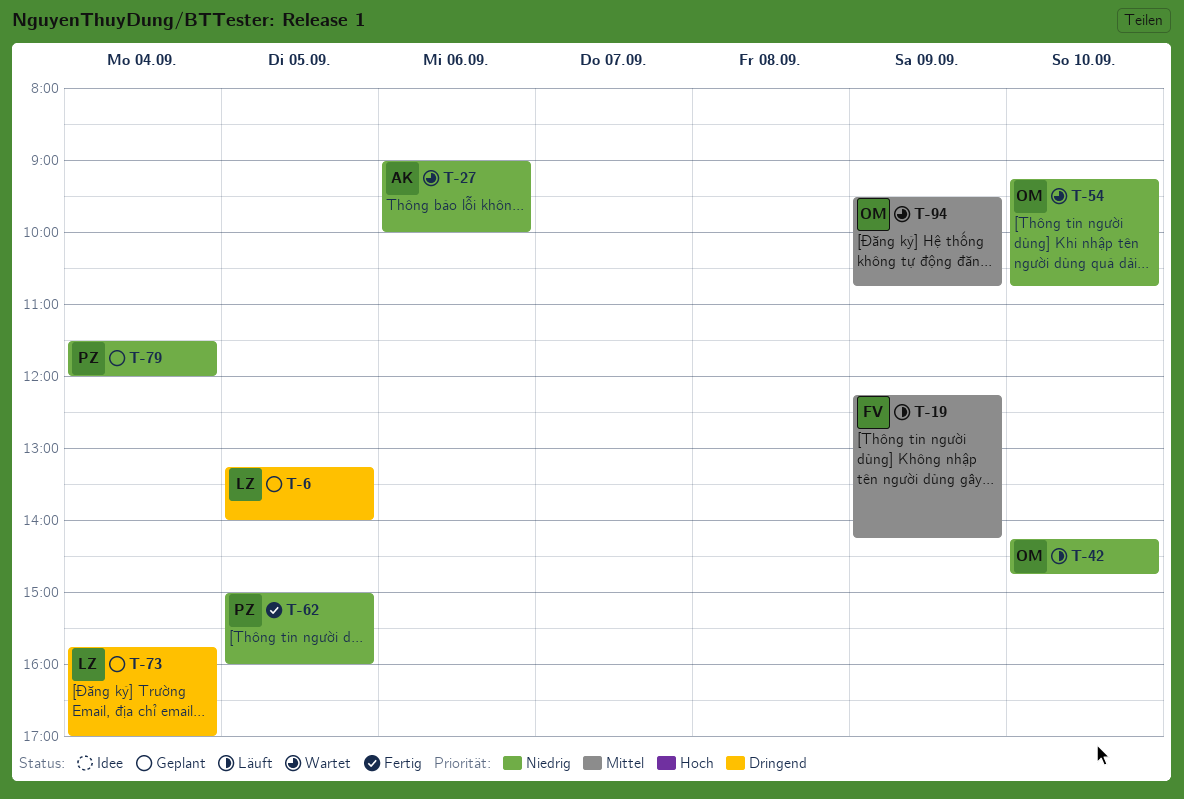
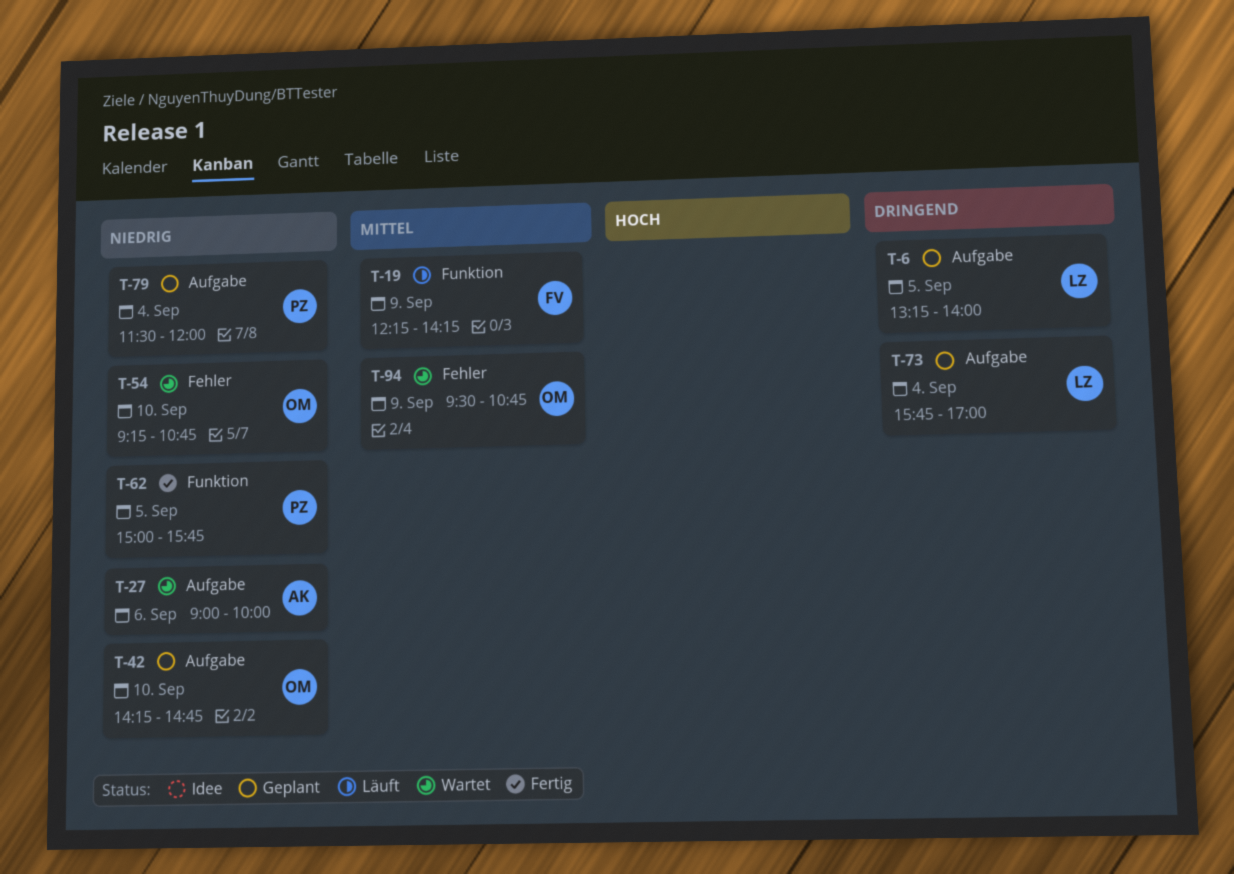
T-42, status: Läuft -> Geplant
T-62, ends: 16:00 -> 15:45

